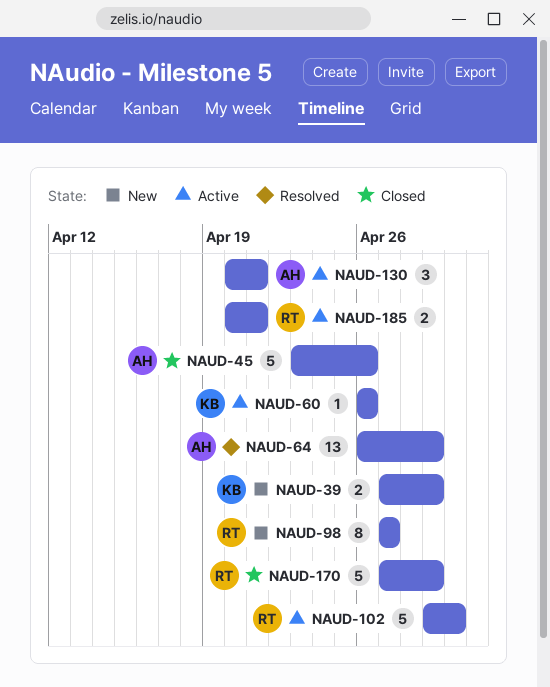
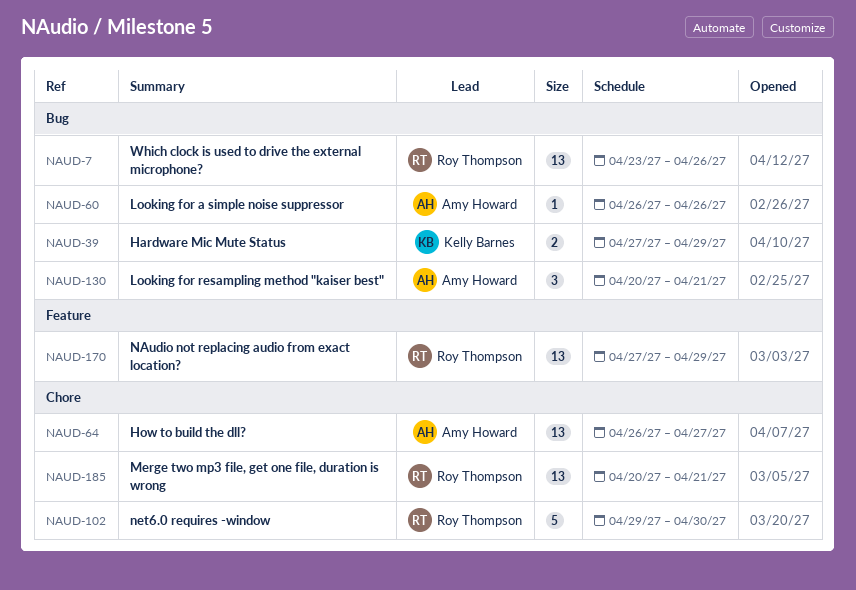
NAUD-7: none -> present
NAUD-45: present -> none
NAUD-60, owner: Kelly Barnes -> Amy Howard
NAUD-64, due: Apr 29 -> Apr 27
NAUD-98: present -> none
NAUD-170, estimate: 5 -> 13
NAUD-185, estimate: 2 -> 13

